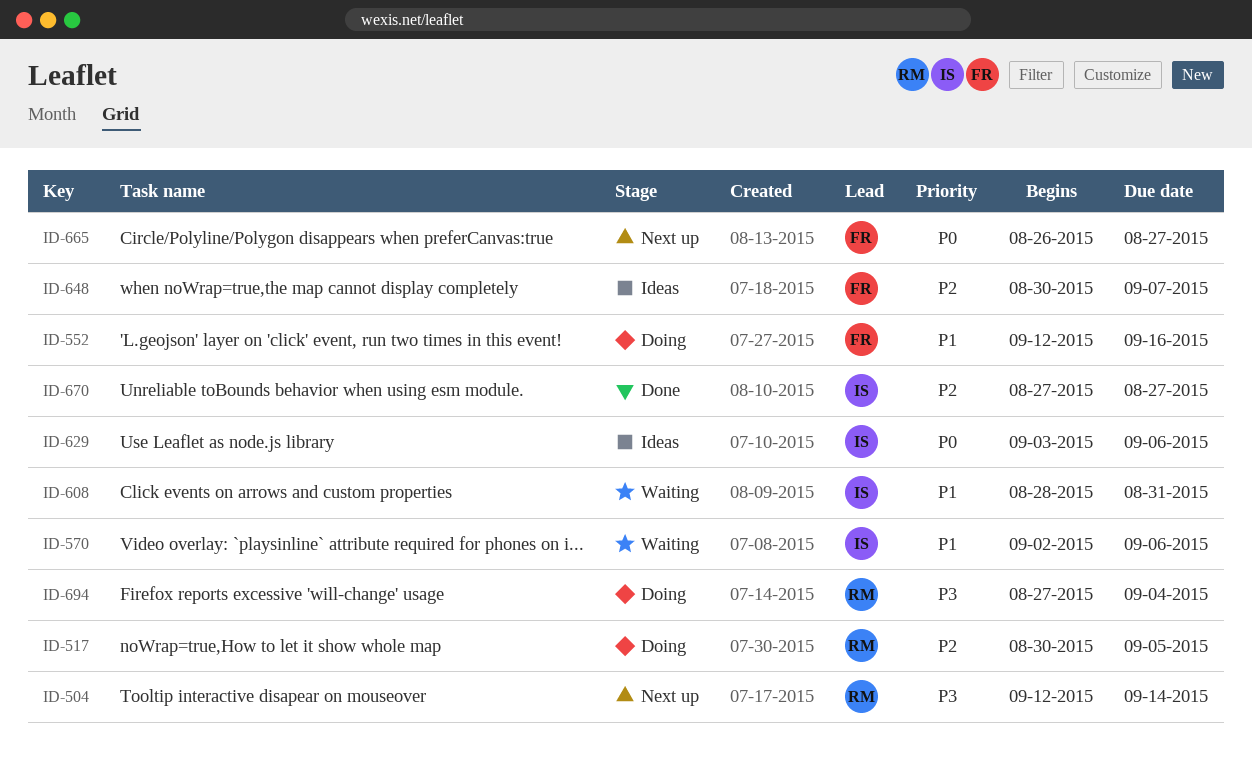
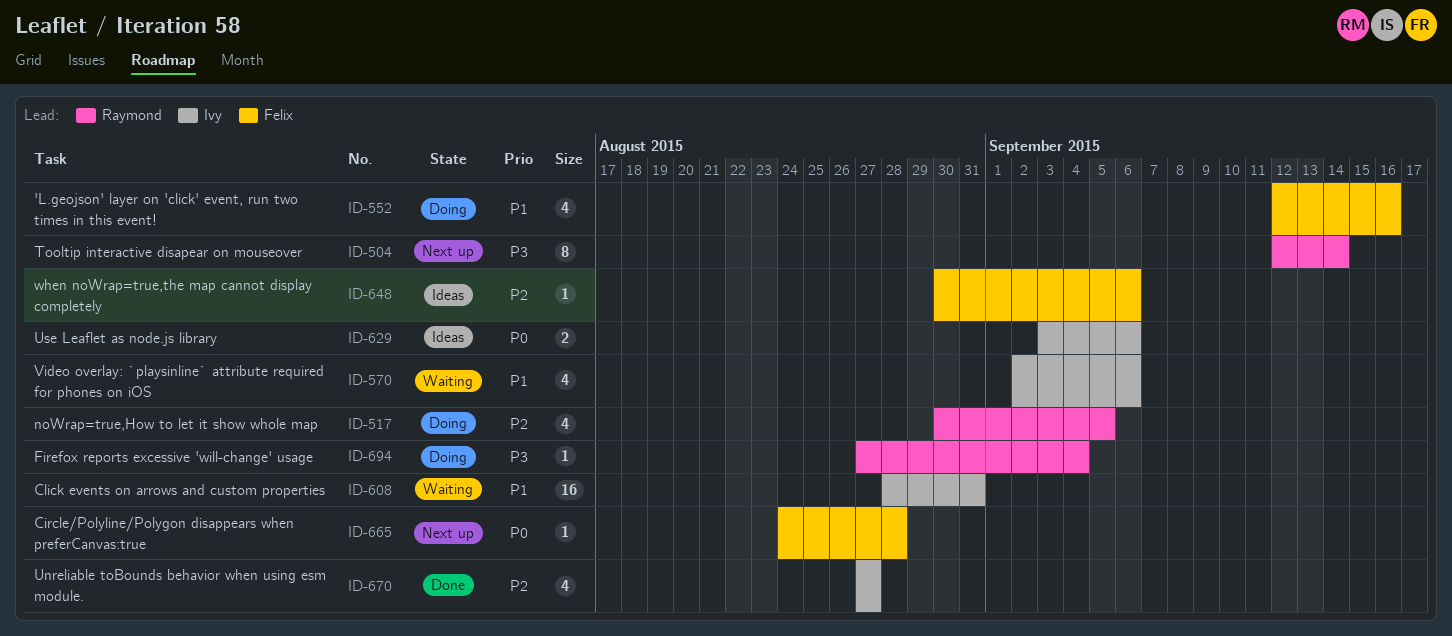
ID-648, due: Sep 7 -> Sep 6
ID-665, start: Aug 26 -> Aug 24
ID-665, due: Aug 27 -> Aug 28

